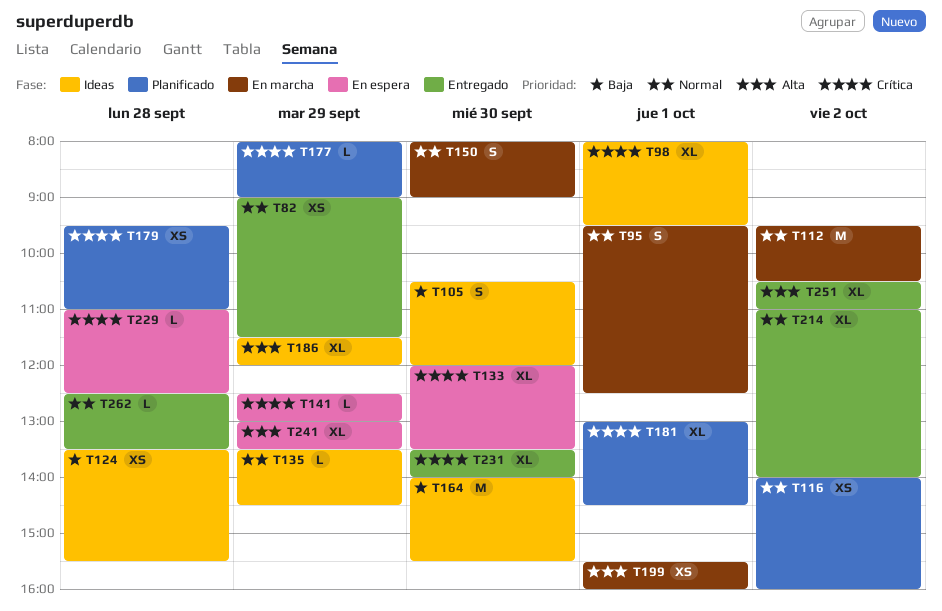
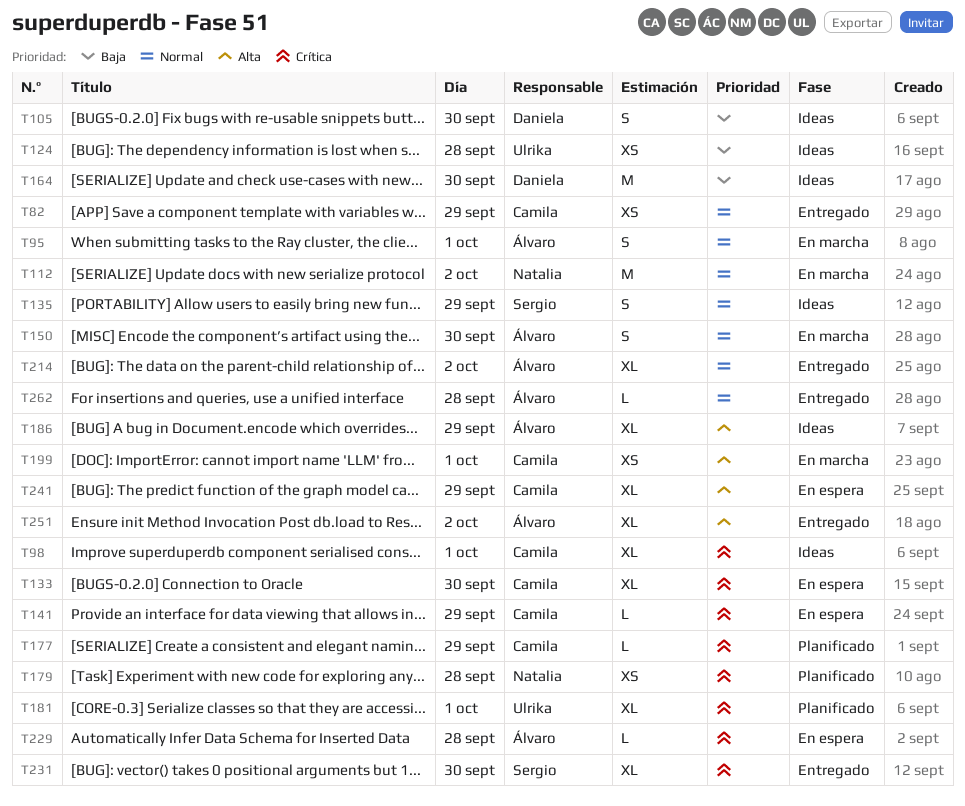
T116: present -> none
T135, estimate: L -> S

